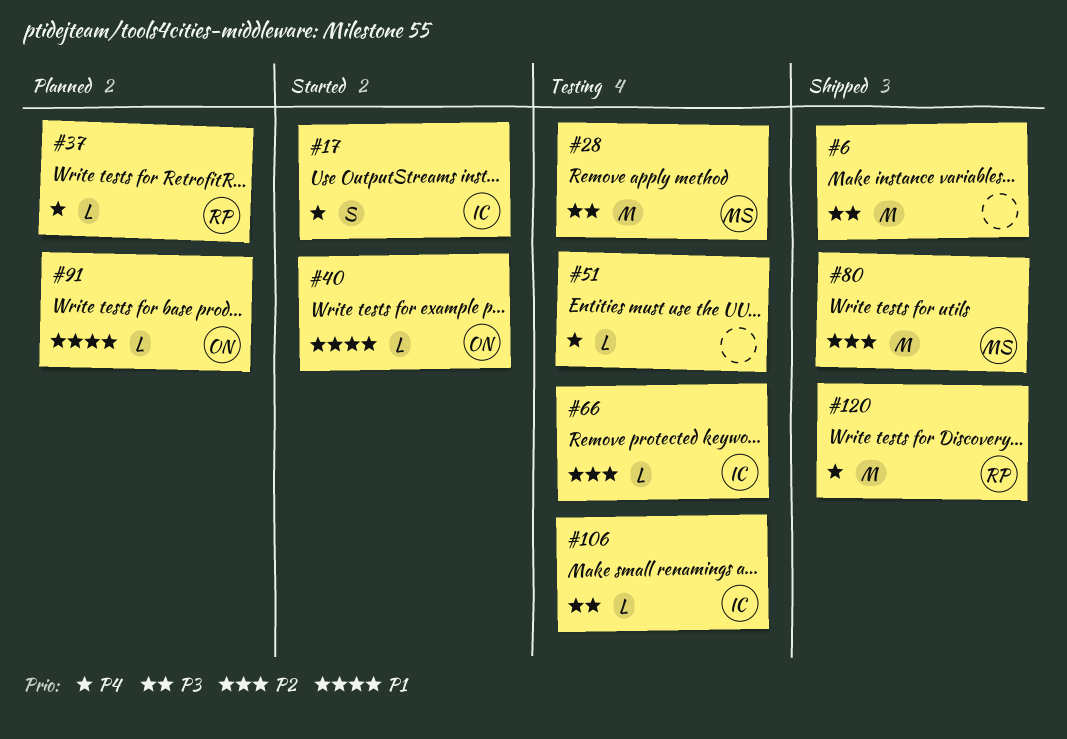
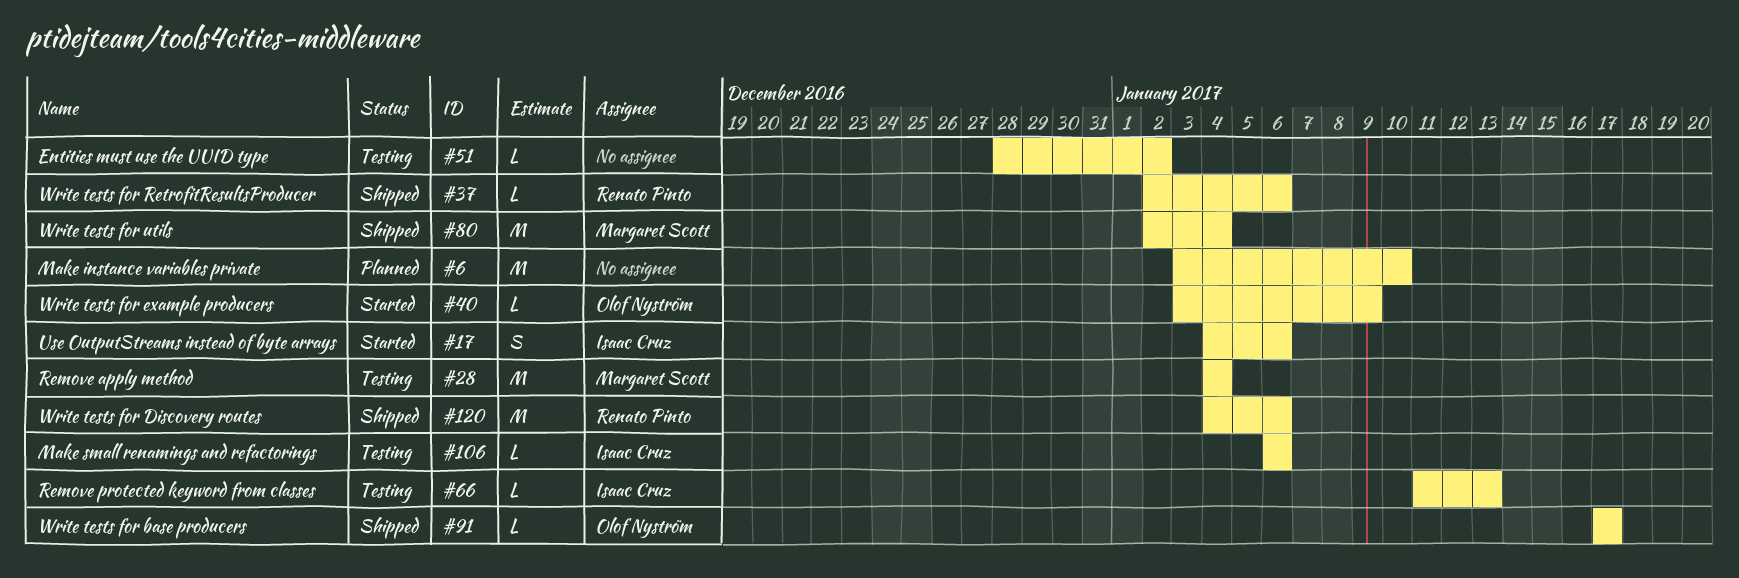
#6, status: Shipped -> Planned
#37, status: Planned -> Shipped
#91, status: Planned -> Shipped

